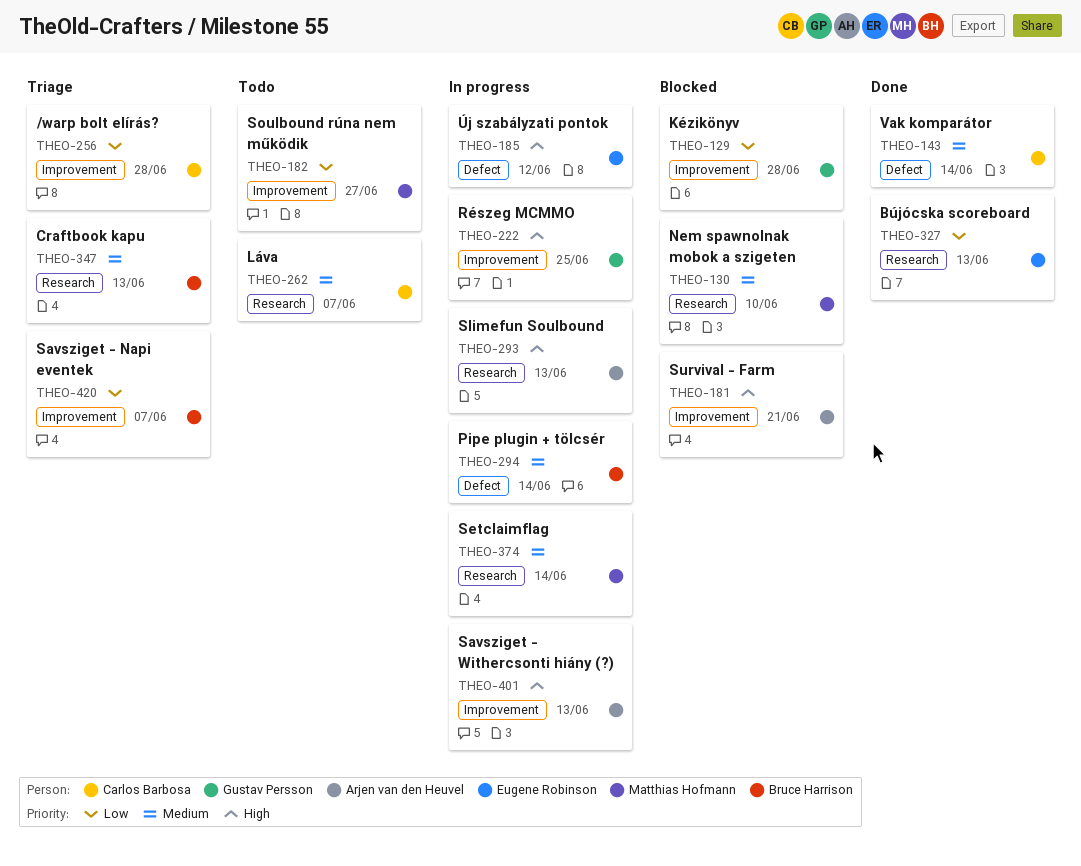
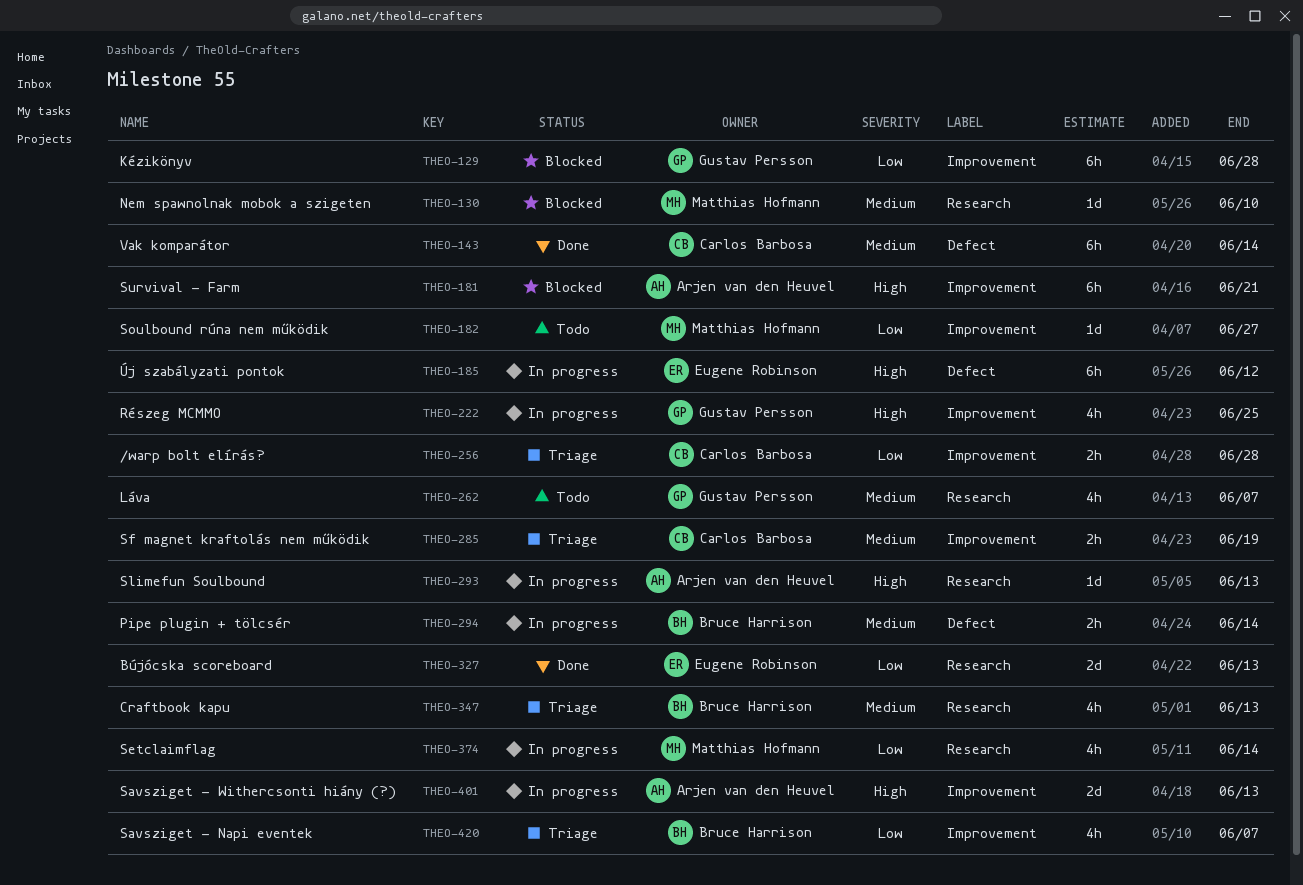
THEO-262, owner: Carlos Barbosa -> Gustav Persson
THEO-285: none -> present
THEO-374, priority: Medium -> Low

